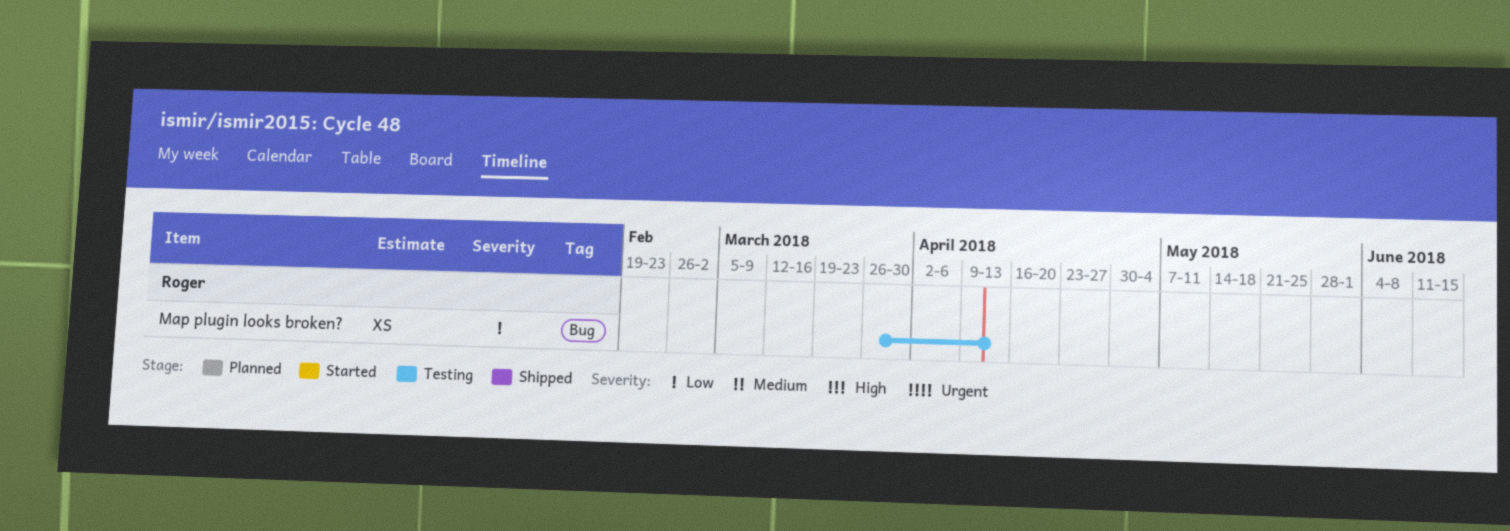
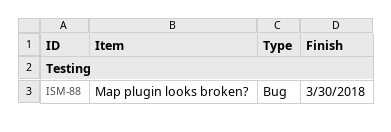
Map plugin looks broken?, due: Apr 13 -> Mar 30

